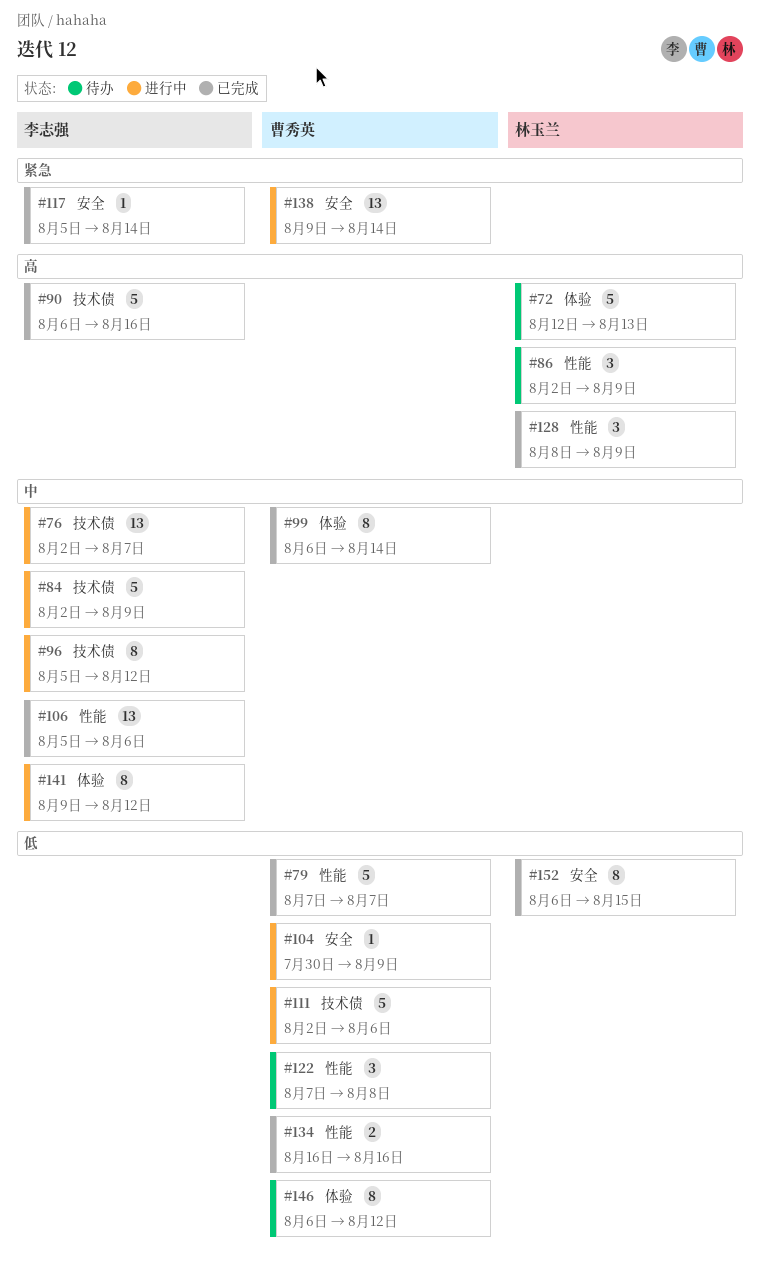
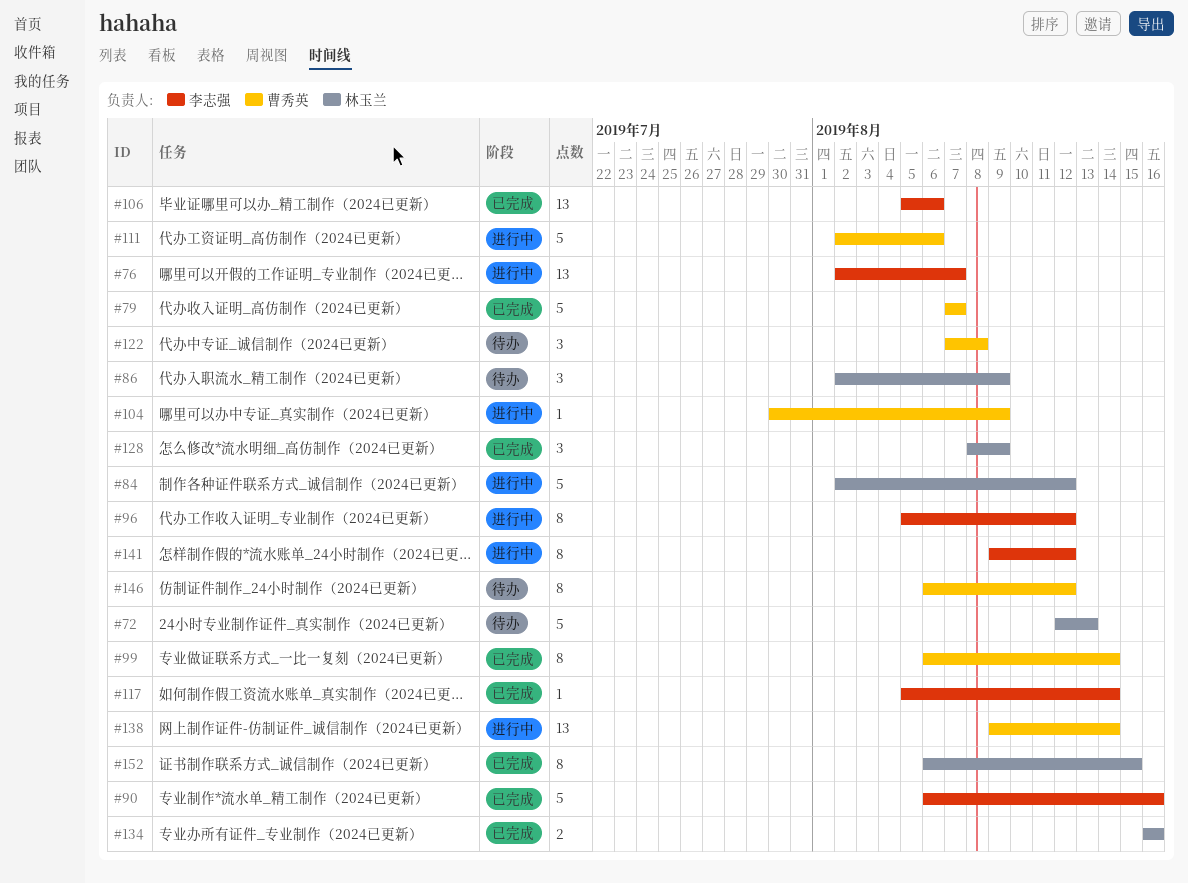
#84, owner: 李志强 -> 林玉兰
#84, due: Aug 9 -> Aug 12
#134, owner: 曹秀英 -> 林玉兰

